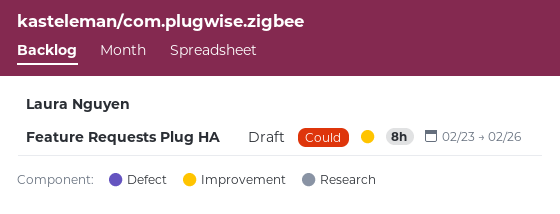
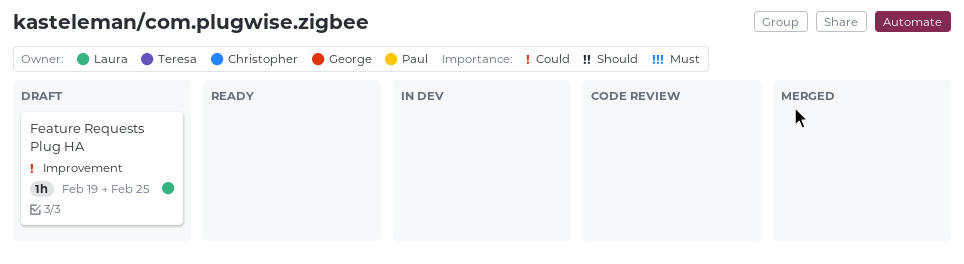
Feature Requests Plug HA, estimate: 8h -> 1h
Feature Requests Plug HA, start: Feb 23 -> Feb 19
Feature Requests Plug HA, due: Feb 26 -> Feb 25

